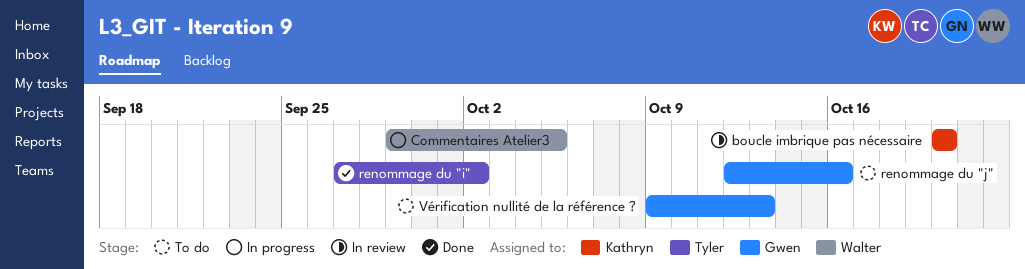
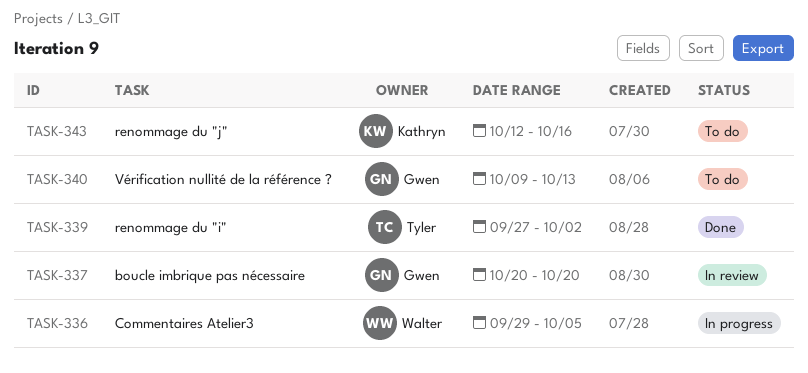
boucle imbrique pas nécessaire, owner: Kathryn -> Gwen
renommage du "j", owner: Gwen -> Kathryn

